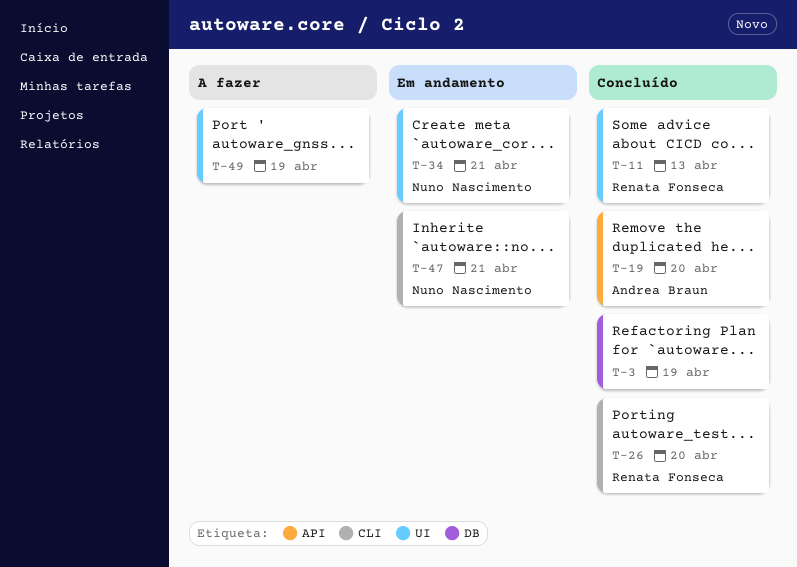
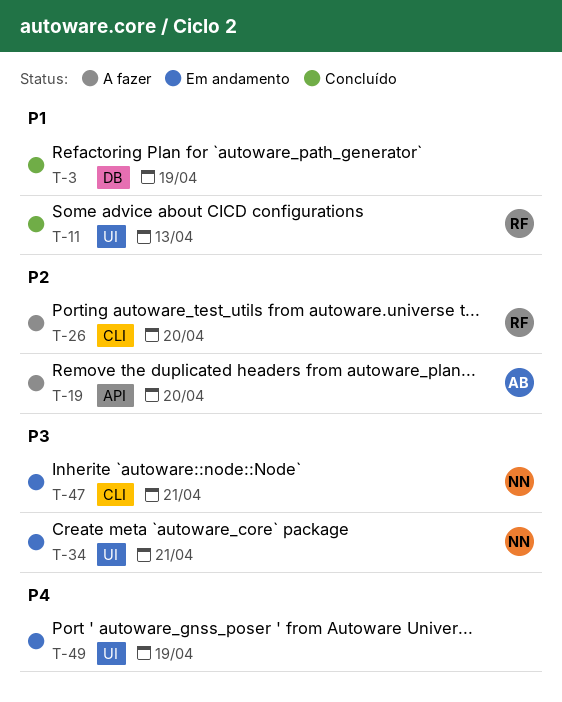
T-19, status: Concluído -> A fazer
T-26, status: Concluído -> A fazer
T-49, status: A fazer -> Em andamento

